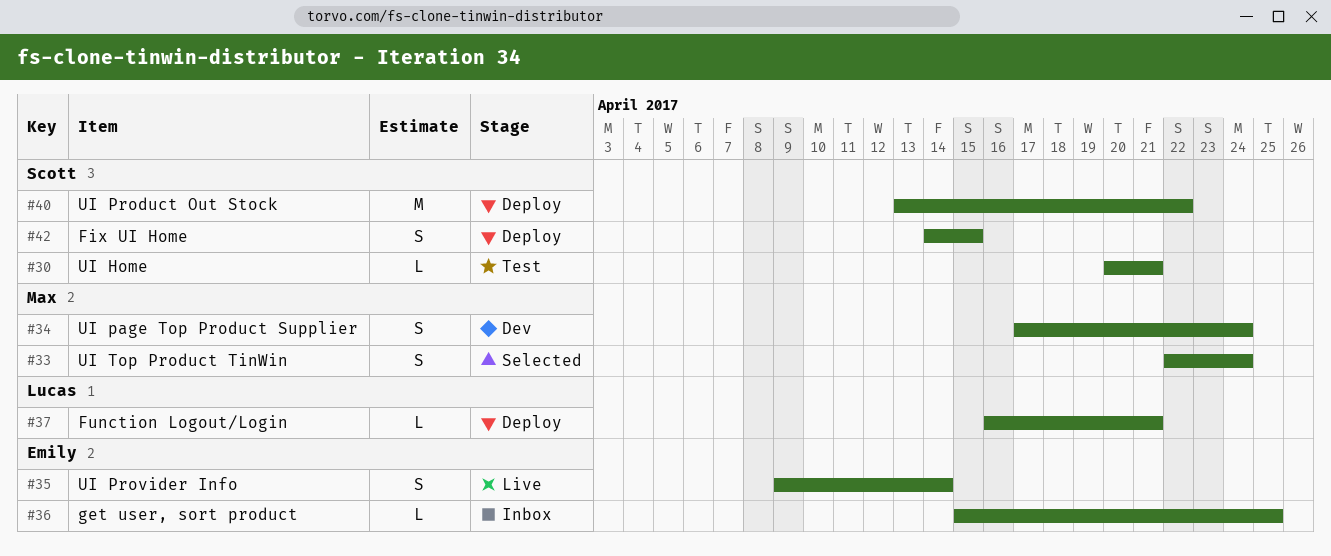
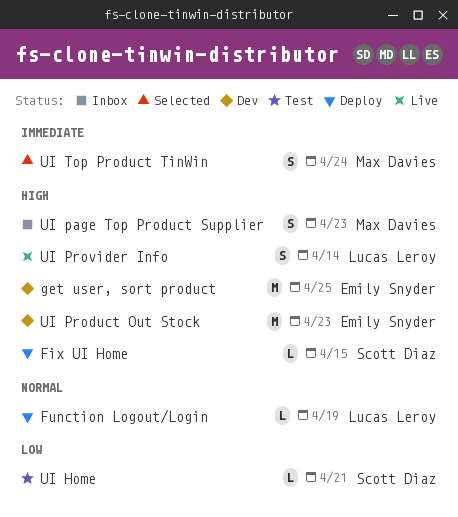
Fix UI Home, estimate: S -> L
Function Logout/Login, due: Apr 21 -> Apr 19
get user, sort product, status: Inbox -> Dev
get user, sort product, estimate: L -> M
UI page Top Product Supplier, status: Dev -> Inbox
UI page Top Product Supplier, due: Apr 24 -> Apr 23
UI Product Out Stock, status: Deploy -> Dev
UI Product Out Stock, owner: Scott Diaz -> Emily Snyder
UI Product Out Stock, due: Apr 22 -> Apr 23
UI Provider Info, owner: Emily Snyder -> Lucas Leroy

